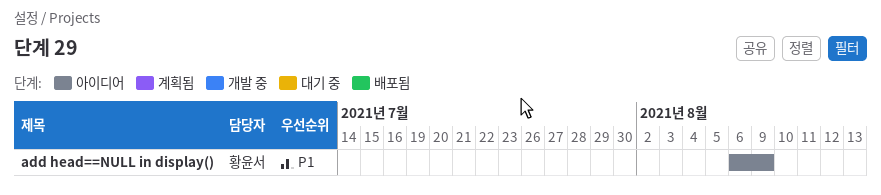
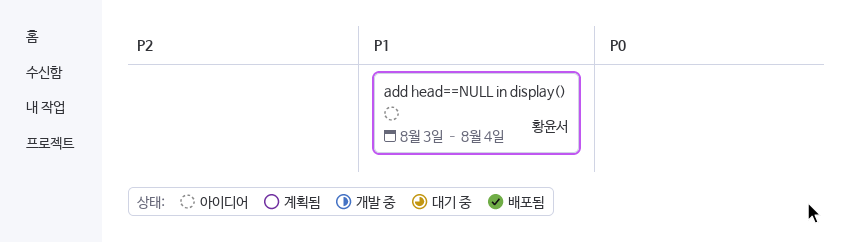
add head==NULL in display(), start: Aug 6 -> Aug 3
add head==NULL in display(), due: Aug 9 -> Aug 4

